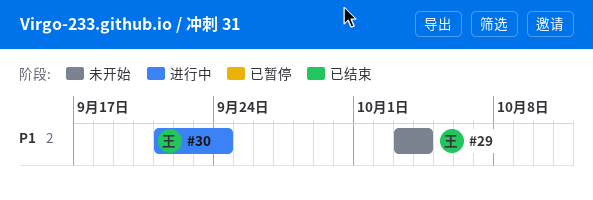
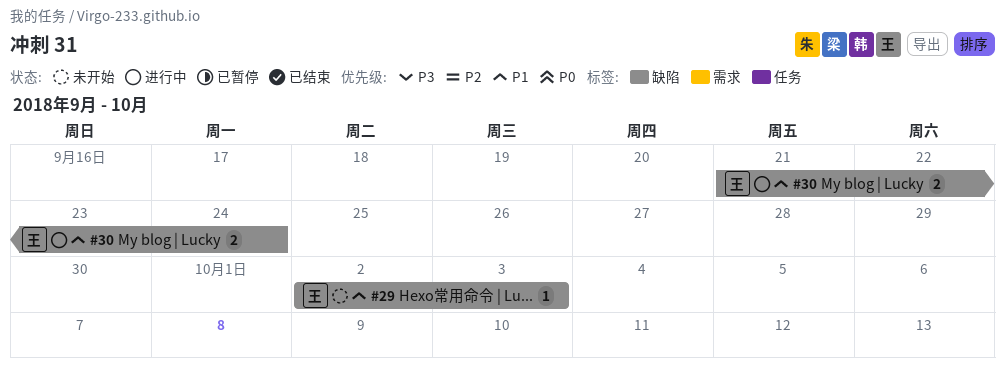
#29, start: Oct 3 -> Oct 2
#29, due: Oct 4 -> Oct 3

